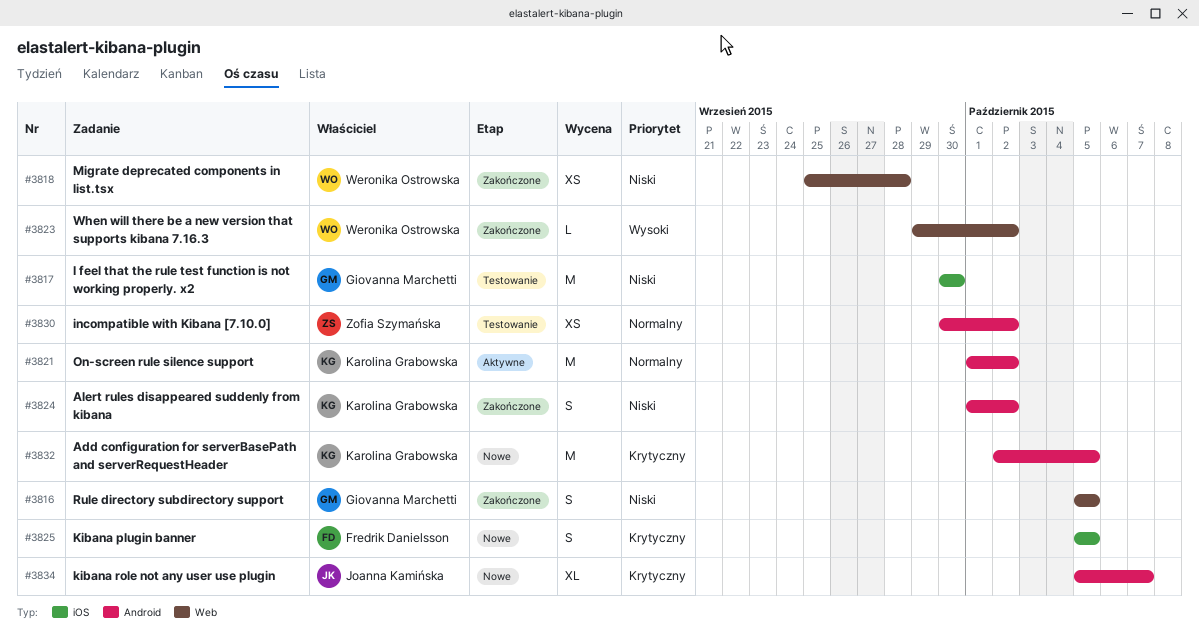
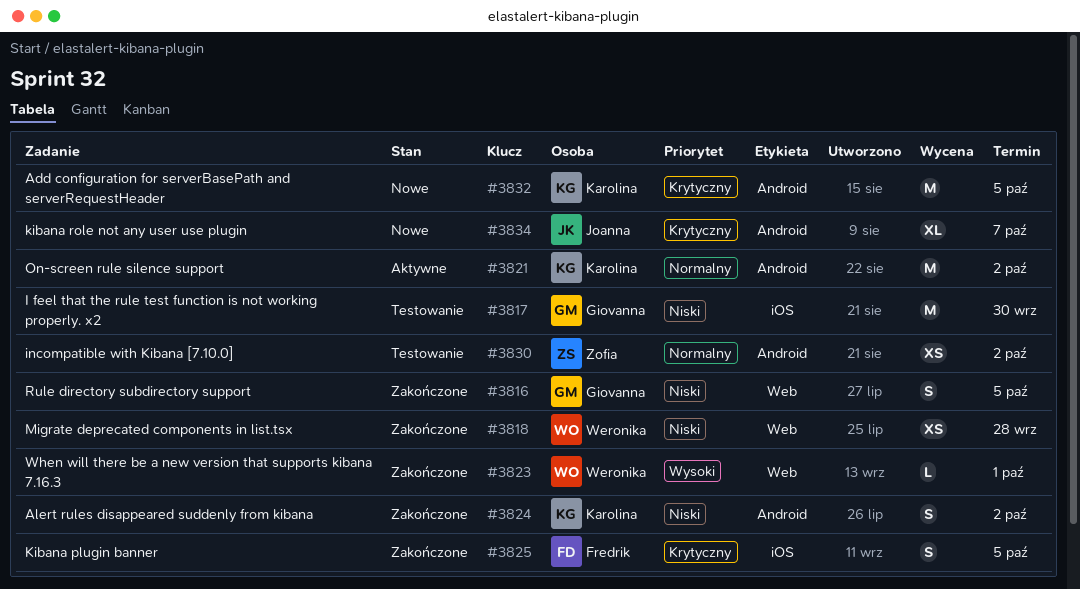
#3823, due: Oct 2 -> Oct 1
#3825, status: Nowe -> Zakończone

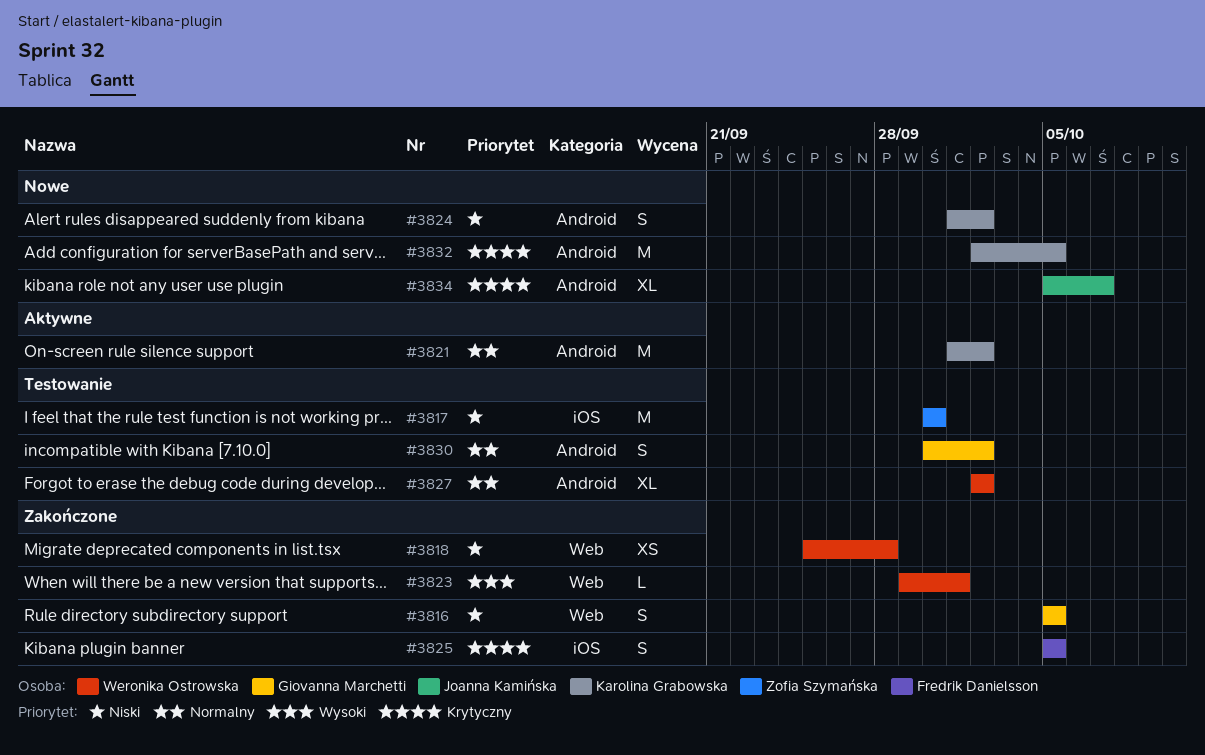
#3817, owner: Giovanna Marchetti -> Zofia Szymańska
#3824, status: Zakończone -> Nowe
#3827: none -> present
#3830, owner: Zofia Szymańska -> Giovanna Marchetti
#3830, estimate: XS -> S

